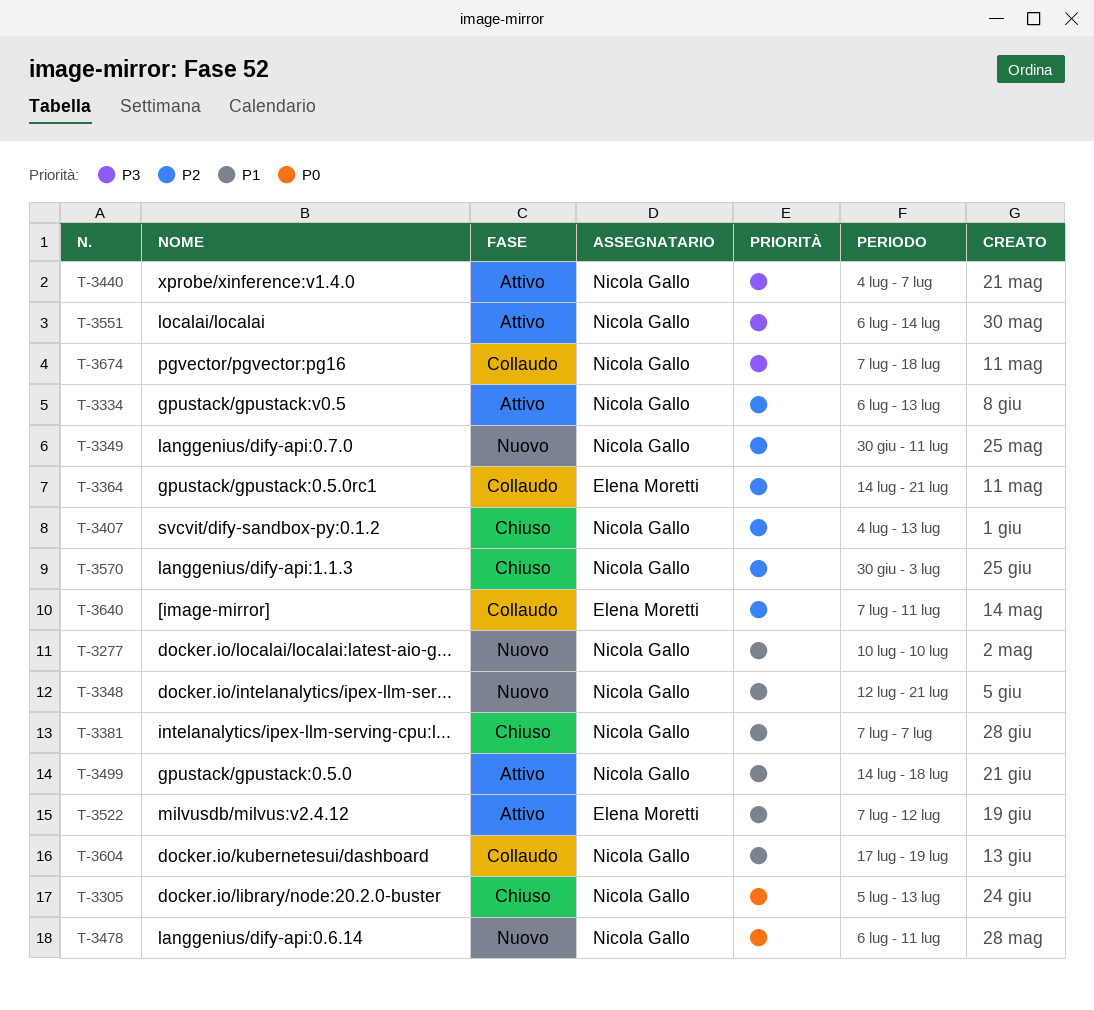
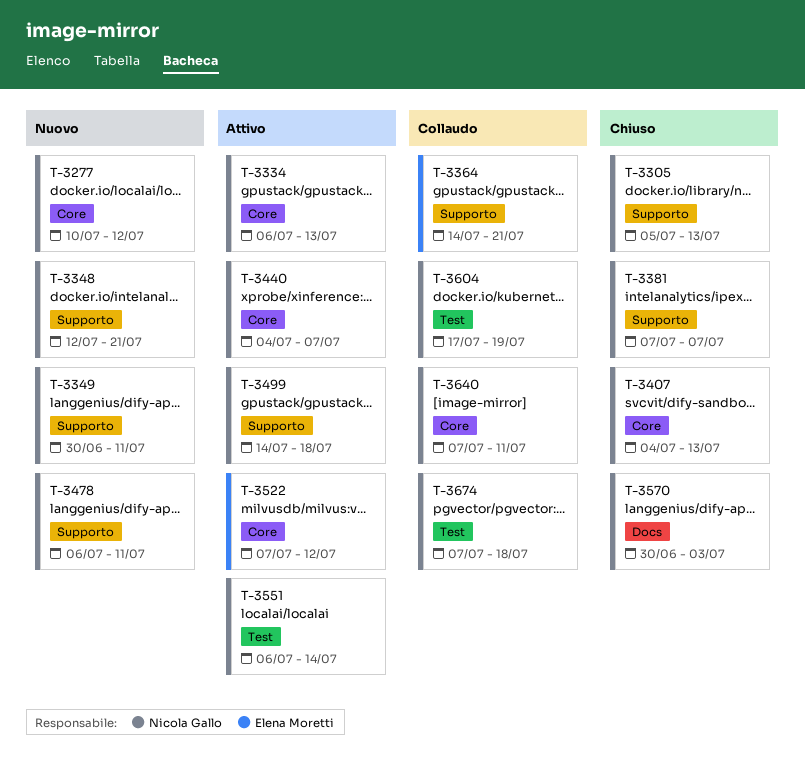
T-3277, due: Jul 10 -> Jul 12
T-3640, owner: Elena Moretti -> Nicola Gallo

